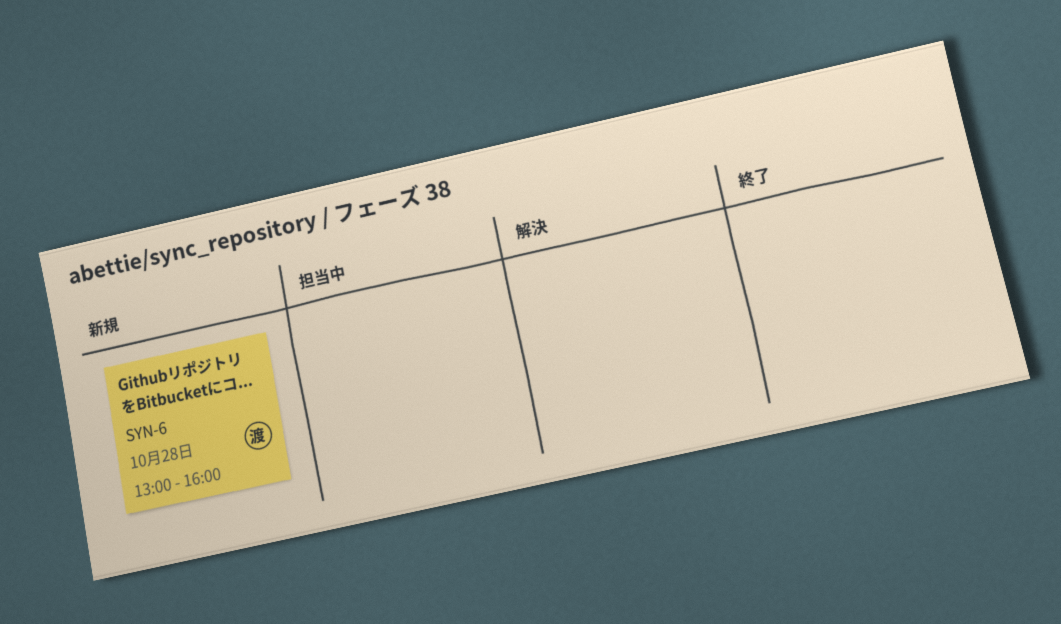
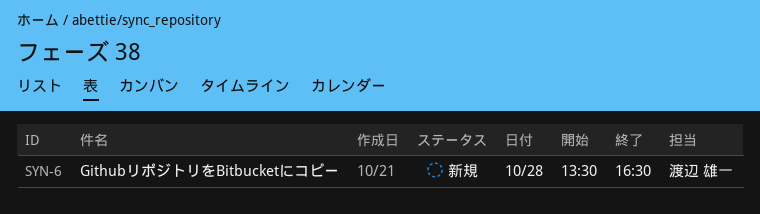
SYN-6, begins: 13:00 -> 13:30
SYN-6, ends: 16:00 -> 16:30

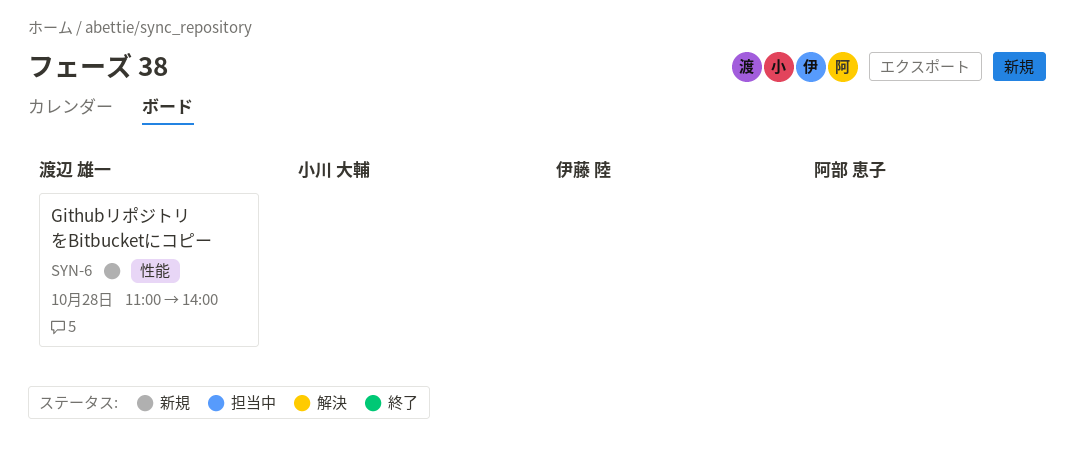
SYN-6, begins: 13:30 -> 11:00
SYN-6, ends: 16:30 -> 14:00

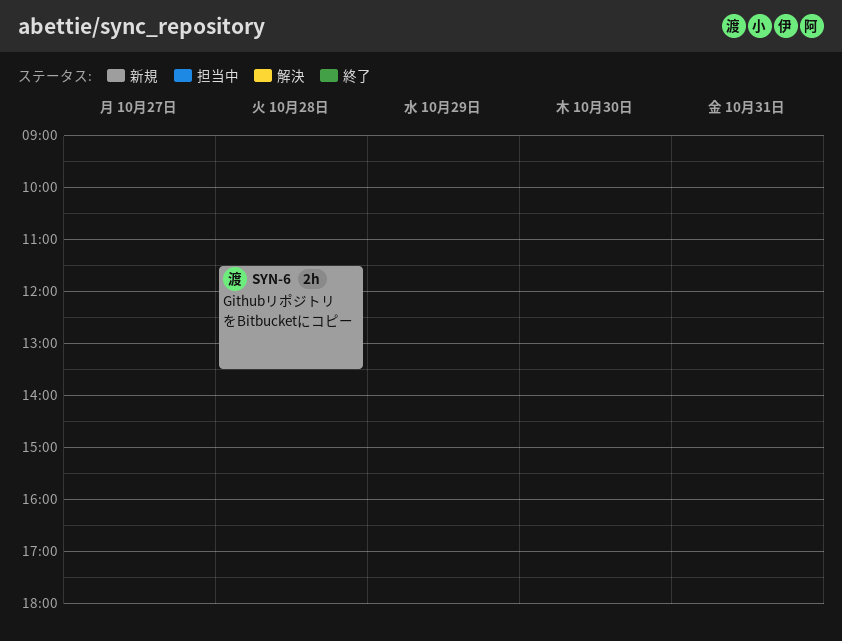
SYN-6, begins: 11:00 -> 11:30
SYN-6, ends: 14:00 -> 13:30

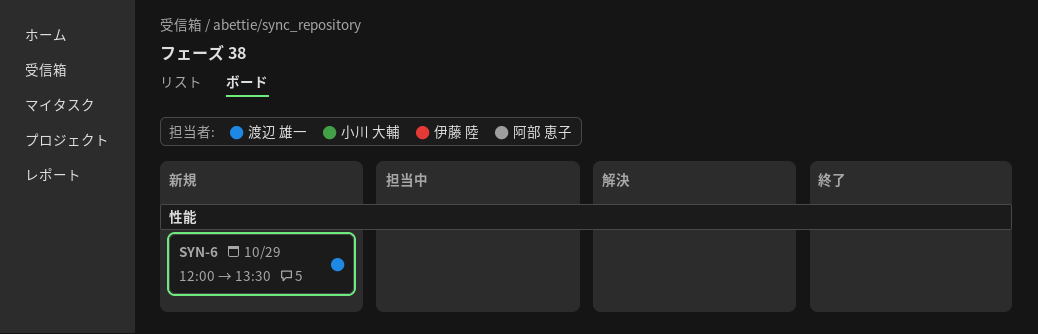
SYN-6, day: Oct 28 -> Oct 29
SYN-6, begins: 11:30 -> 12:00

